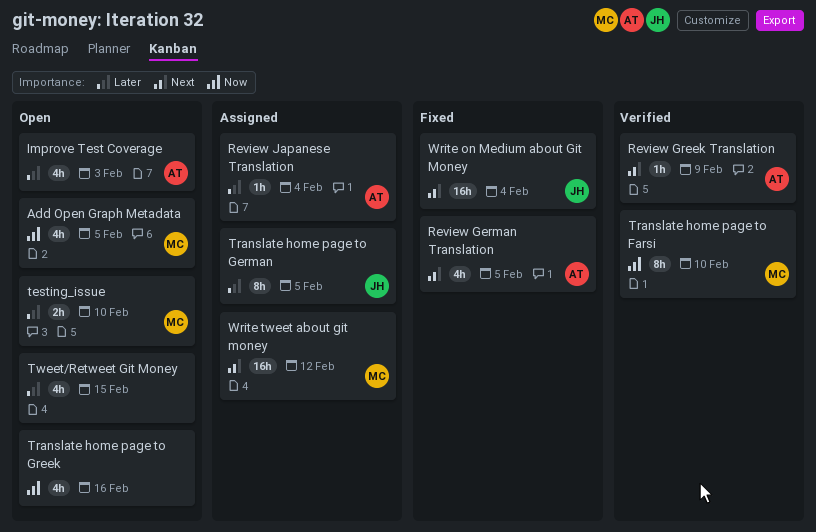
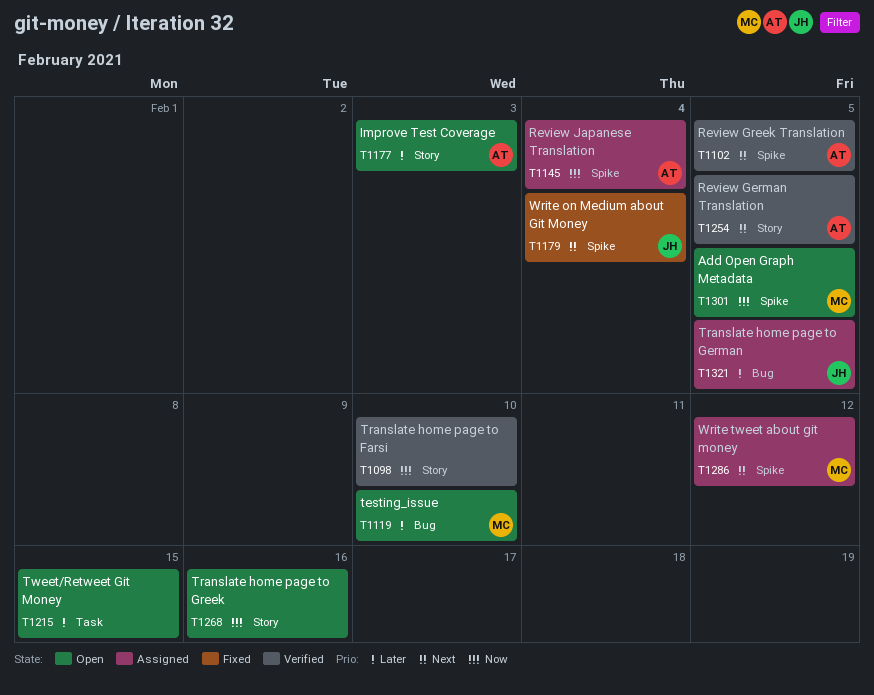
Review German Translation, status: Fixed -> Verified
Review Greek Translation, due: Feb 9 -> Feb 5
Review Japanese Translation, priority: Later -> Now
Translate home page to Farsi, owner: MC -> none

